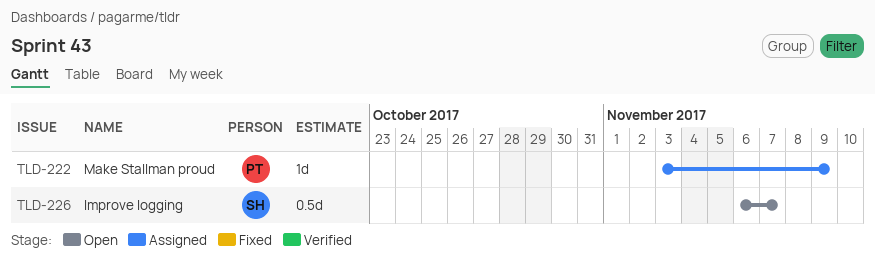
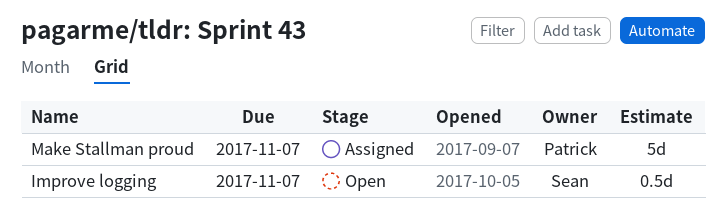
Make Stallman proud, estimate: 1d -> 5d
Make Stallman proud, due: Nov 9 -> Nov 7

